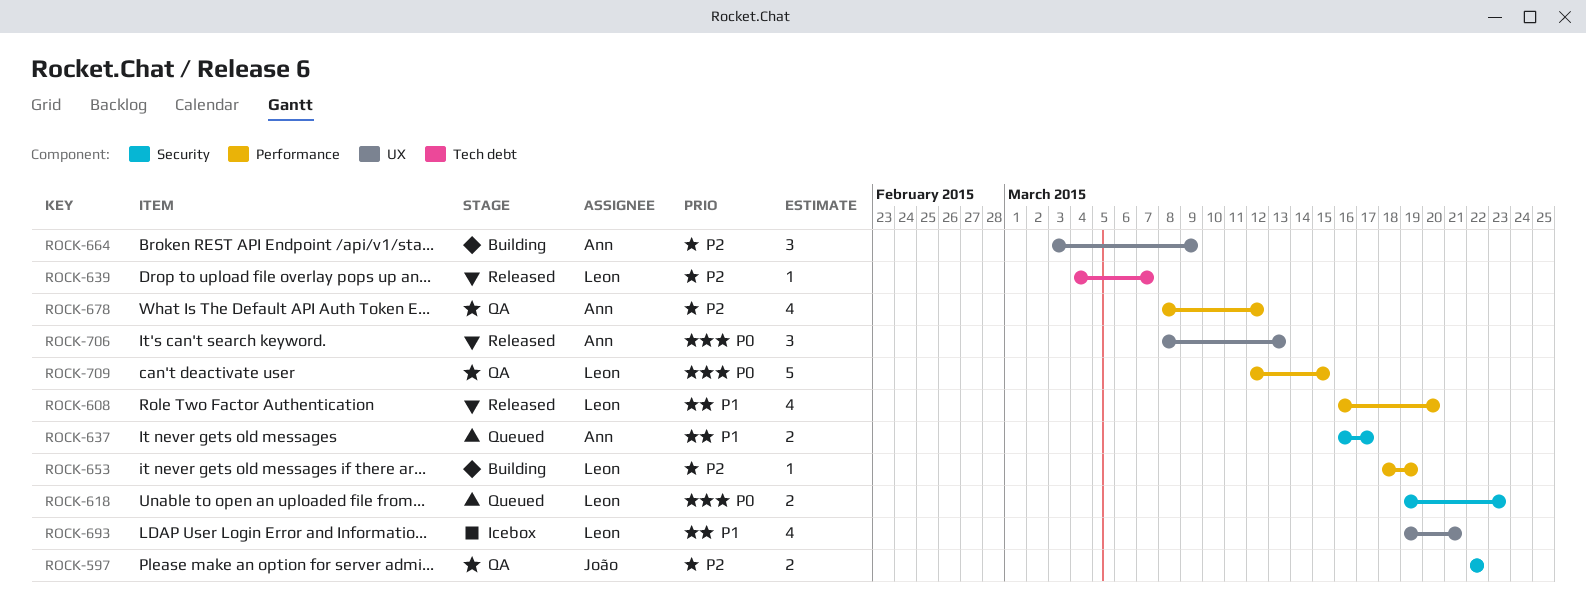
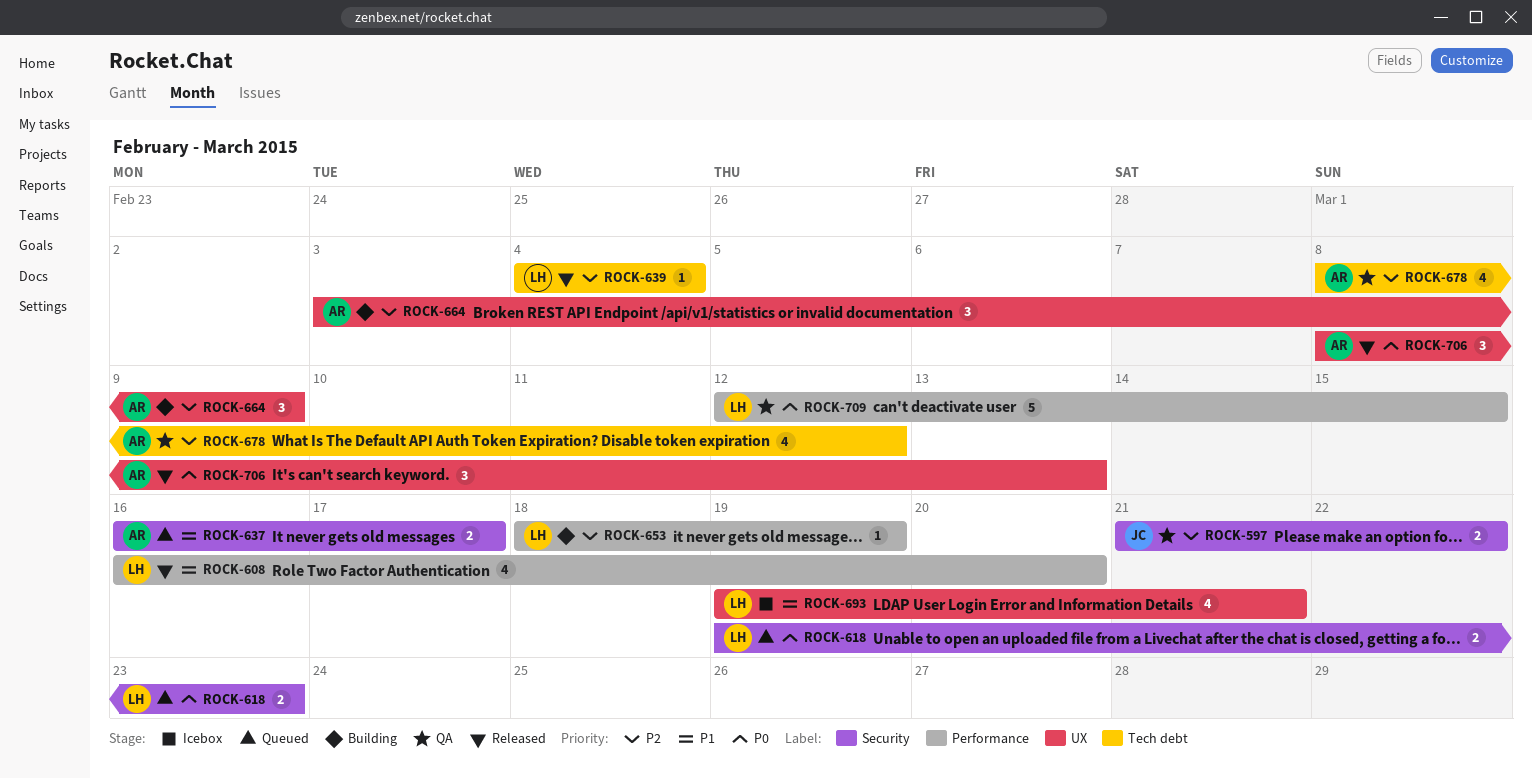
ROCK-597, start: Mar 22 -> Mar 21
ROCK-639, due: Mar 7 -> Mar 4
ROCK-678, label: Performance -> Tech debt

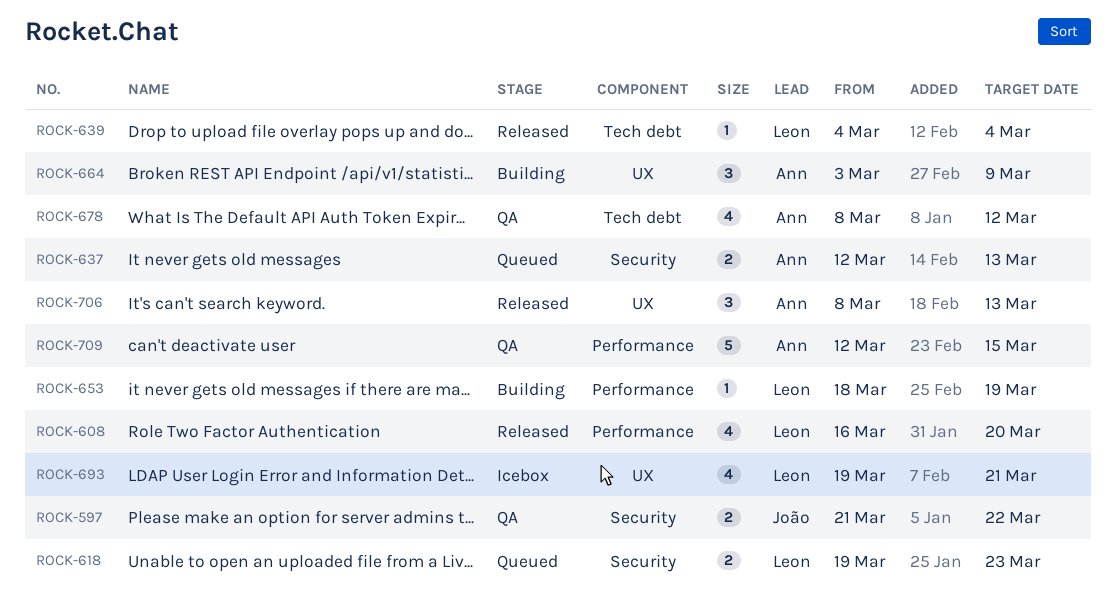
ROCK-637, start: Mar 16 -> Mar 12
ROCK-637, due: Mar 17 -> Mar 13
ROCK-709, owner: Leon -> Ann

